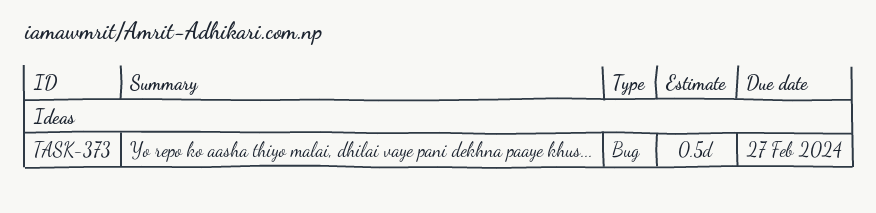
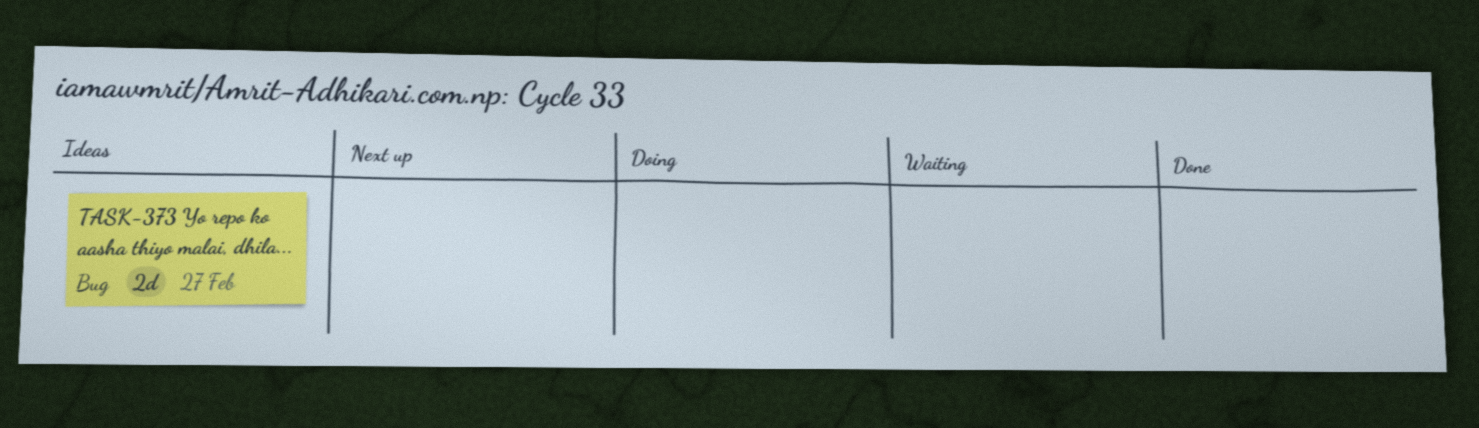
TASK-373, estimate: 0.5d -> 2d

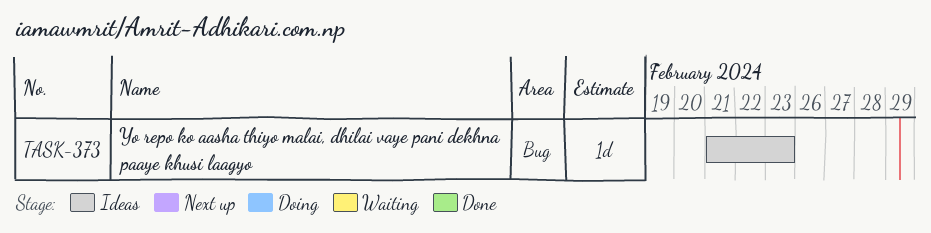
TASK-373, estimate: 2d -> 1d
TASK-373, due: Feb 27 -> Feb 23

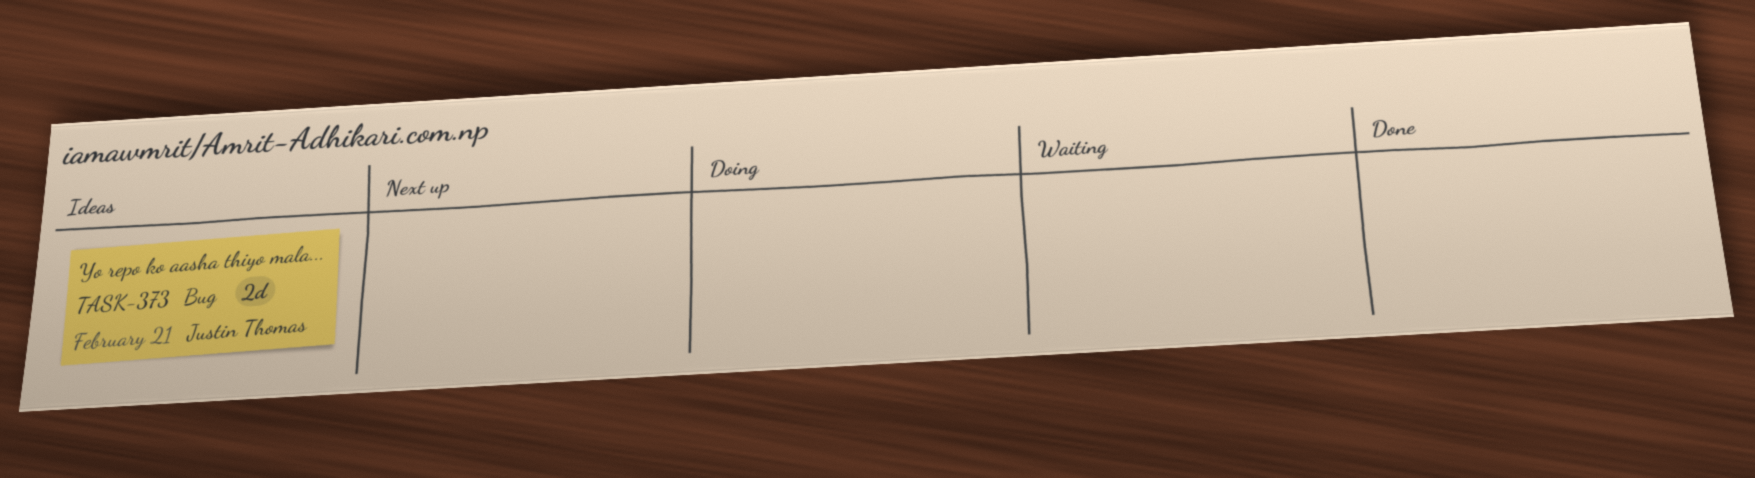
TASK-373, estimate: 1d -> 2d
TASK-373, due: Feb 23 -> Feb 21

